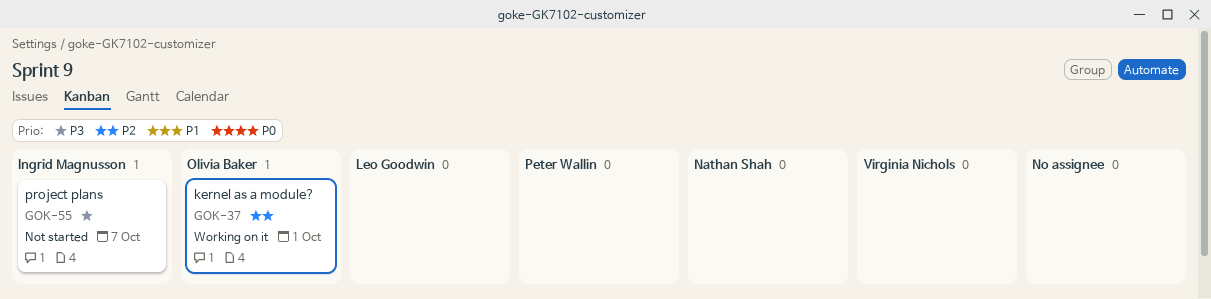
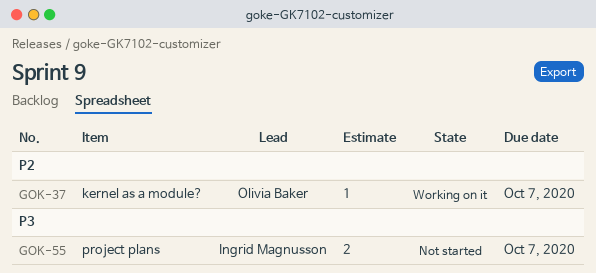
GOK-37, due: Oct 1 -> Oct 7

